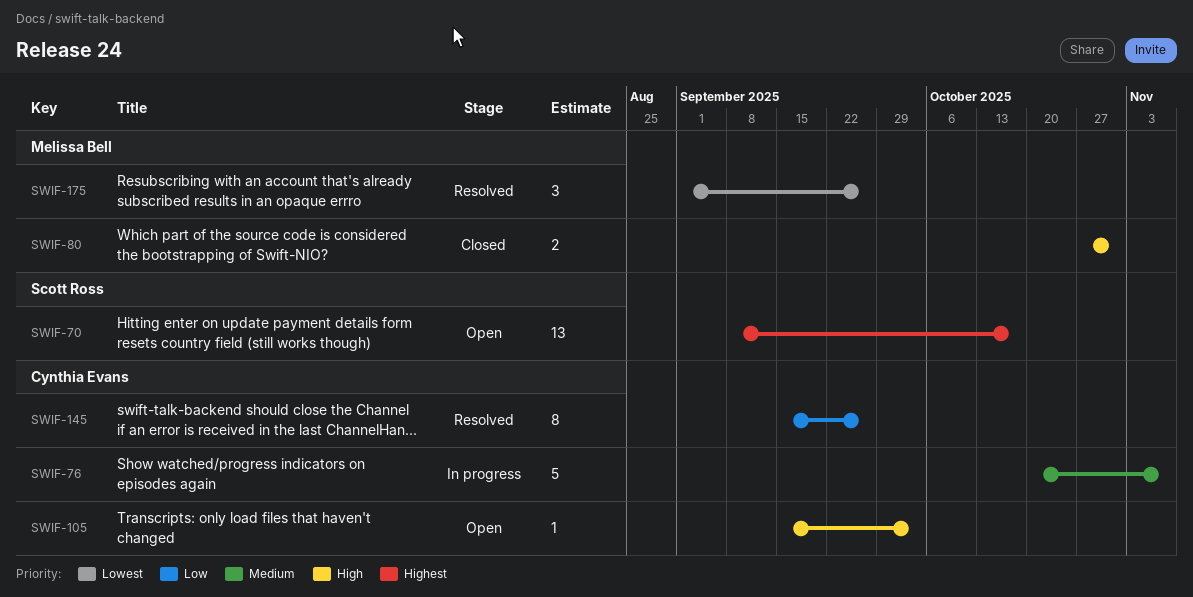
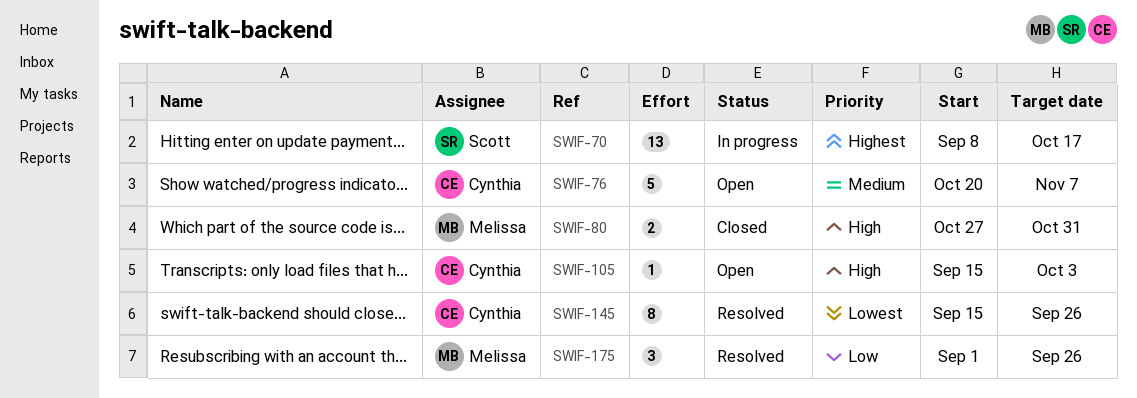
SWIF-70, status: Open -> In progress
SWIF-76, status: In progress -> Open
SWIF-145, priority: Low -> Lowest
SWIF-175, priority: Lowest -> Low

